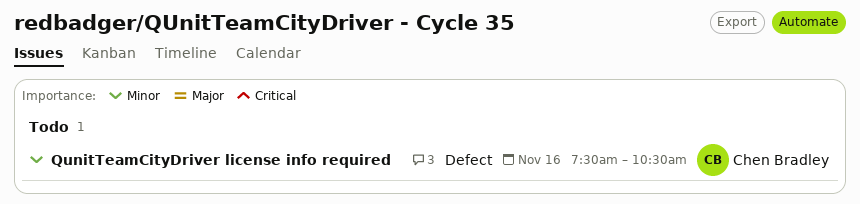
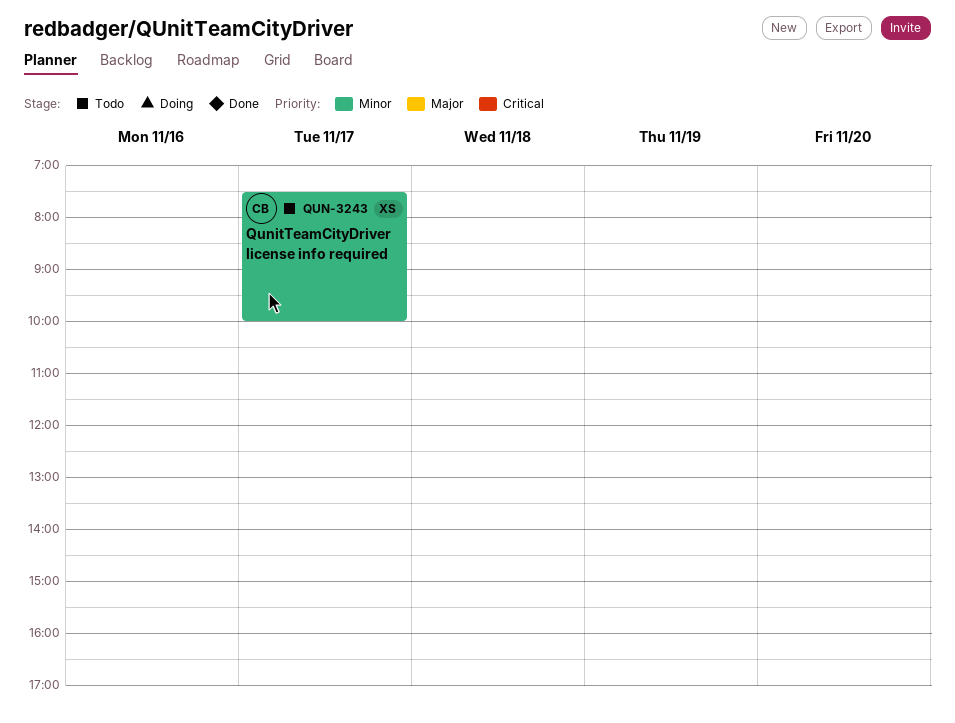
QunitTeamCityDriver license info required, day: Nov 16 -> Nov 17
QunitTeamCityDriver license info required, ends: 10:30 -> 10:00

